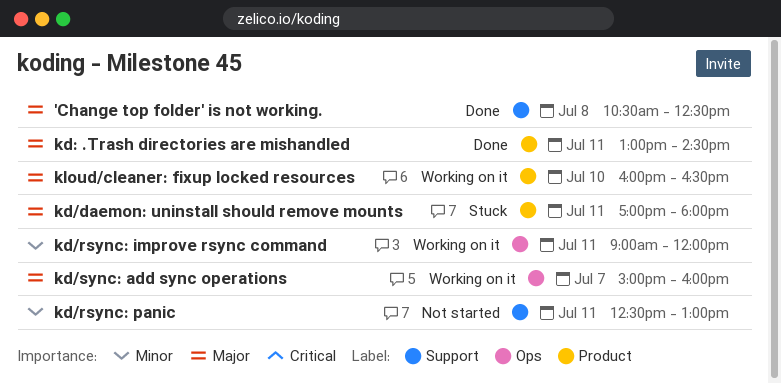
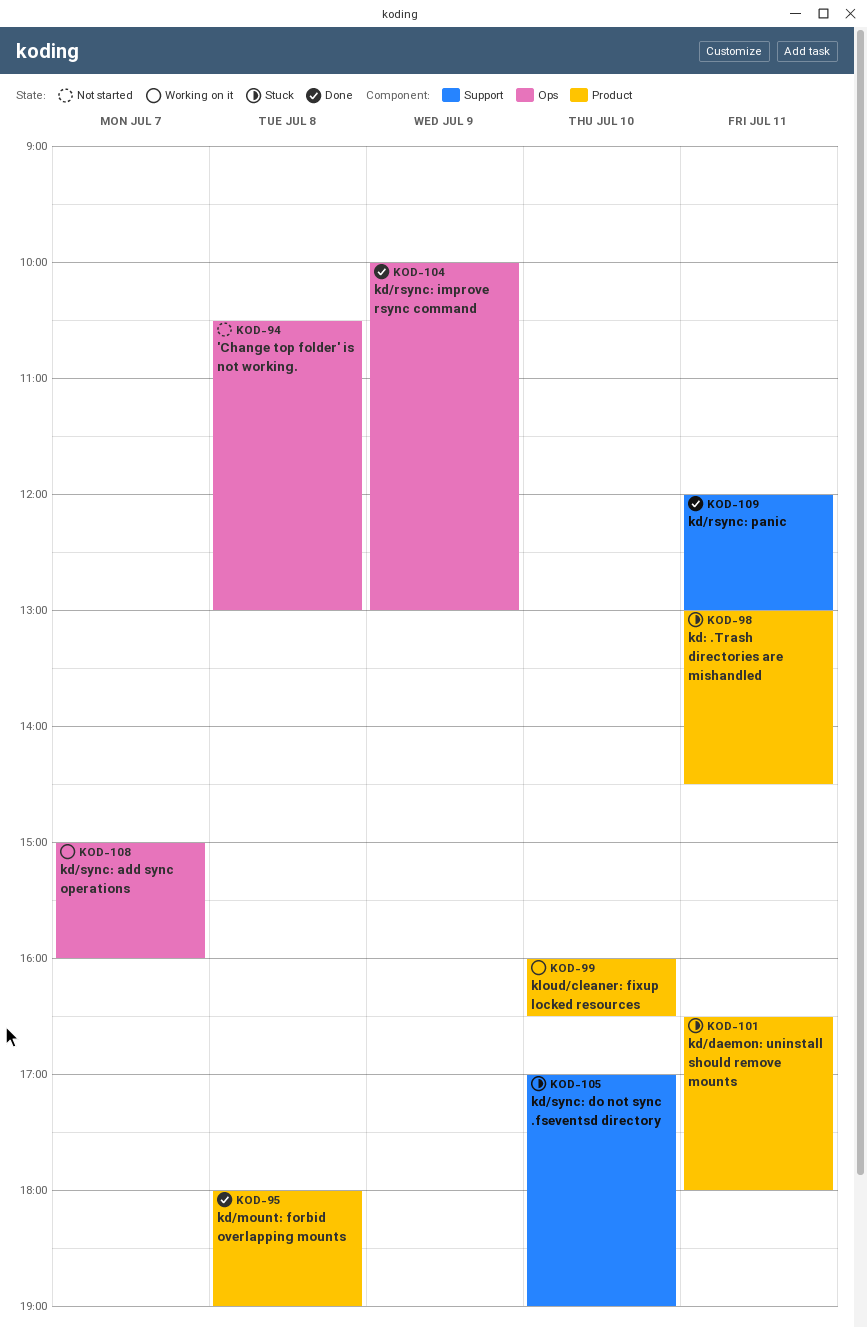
'Change top folder' is not working., status: Done -> Not started
'Change top folder' is not working., label: Support -> Ops
'Change top folder' is not working., ends: 12:30 -> 13:00
kd/daemon: uninstall should remove mounts, begins: 17:00 -> 16:30
kd/mount: forbid overlapping mounts: none -> present
kd/rsync: improve rsync command, status: Working on it -> Done
kd/rsync: improve rsync command, day: Jul 11 -> Jul 9
kd/rsync: improve rsync command, begins: 09:00 -> 10:00
kd/rsync: improve rsync command, ends: 12:00 -> 13:00
kd/rsync: panic, status: Not started -> Done
kd/rsync: panic, begins: 12:30 -> 12:00
kd/sync: do not sync .fseventsd directory: none -> present
kd: .Trash directories are mishandled, status: Done -> Stuck

